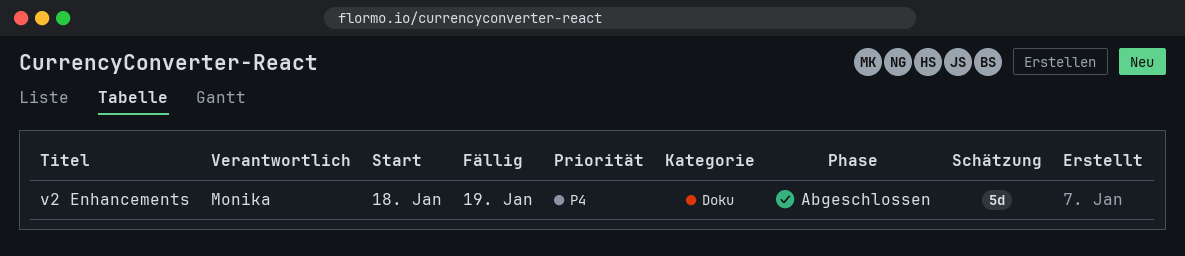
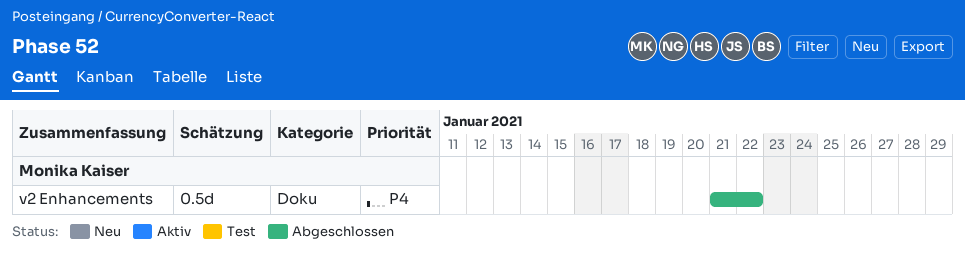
v2 Enhancements, estimate: 5d -> 0.5d
v2 Enhancements, start: Jan 18 -> Jan 21
v2 Enhancements, due: Jan 19 -> Jan 22

